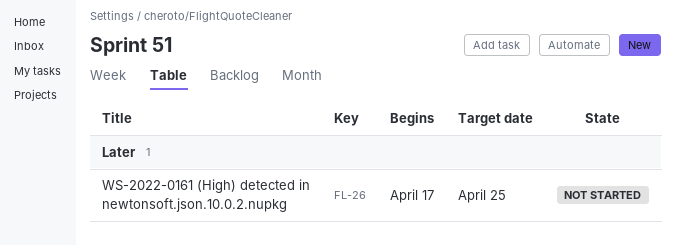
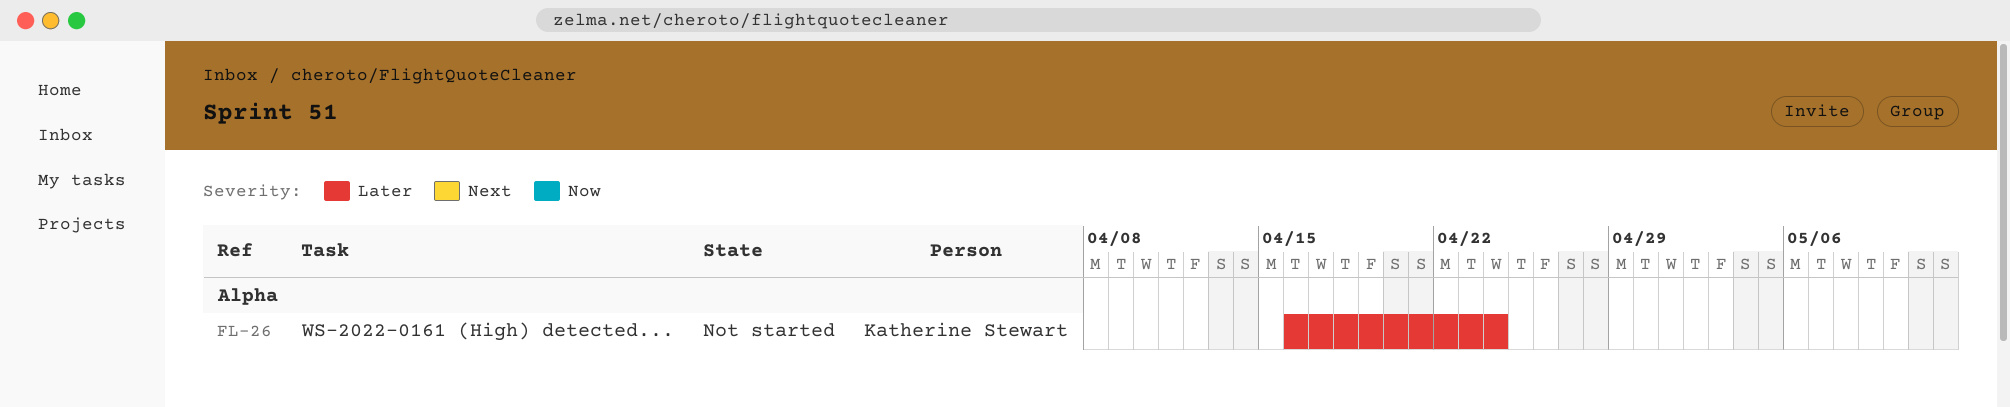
FL-26, start: Apr 17 -> Apr 16
FL-26, due: Apr 25 -> Apr 24

